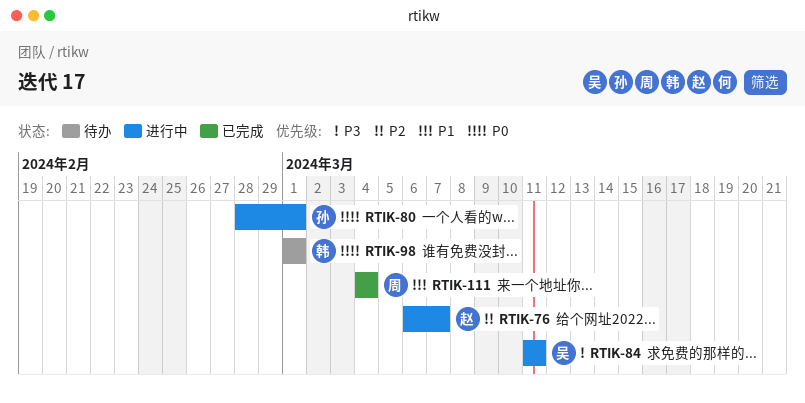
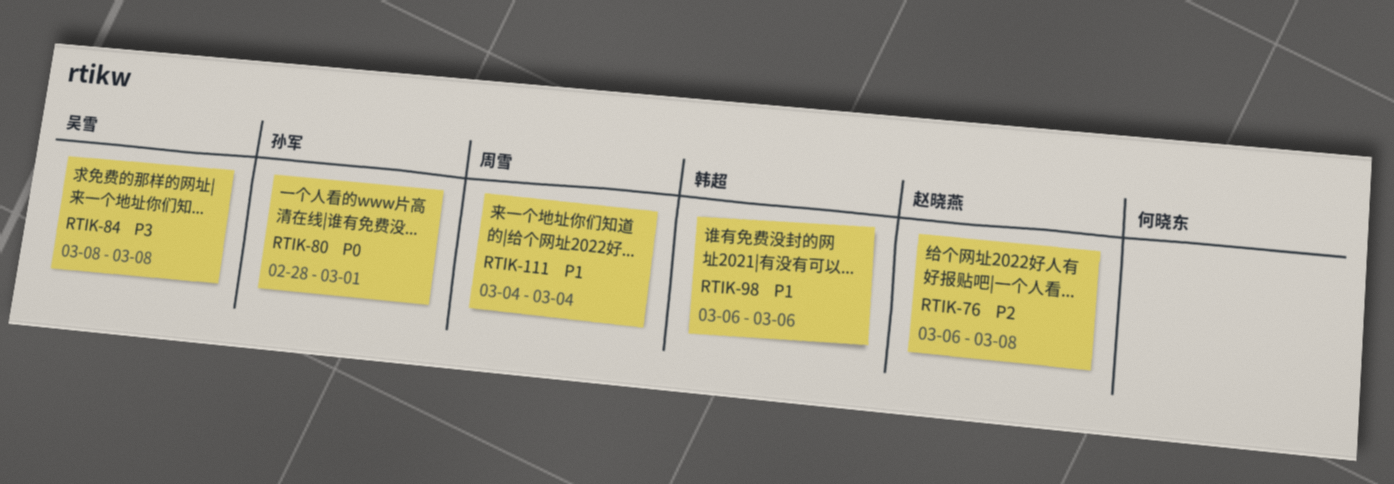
RTIK-76, due: Mar 7 -> Mar 8
RTIK-84, start: Mar 11 -> Mar 8
RTIK-84, due: Mar 11 -> Mar 8
RTIK-98, priority: P0 -> P1
RTIK-98, start: Mar 1 -> Mar 6
RTIK-98, due: Mar 1 -> Mar 6

